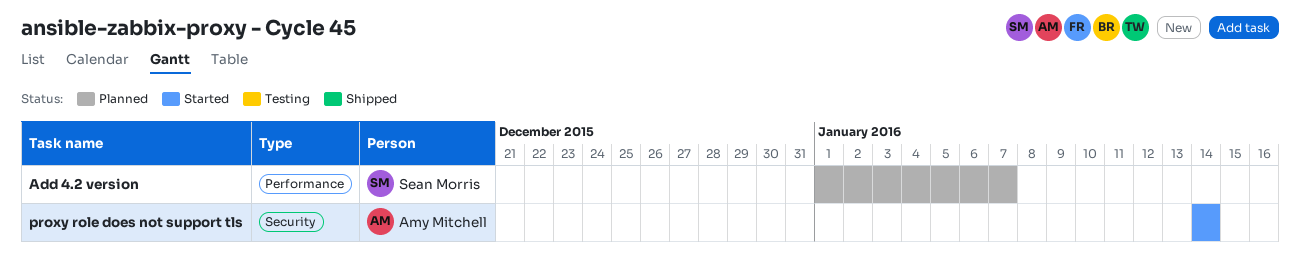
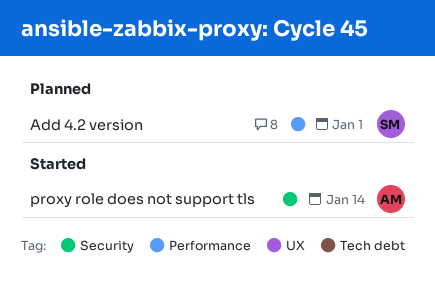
Add 4.2 version, due: Jan 7 -> Jan 1

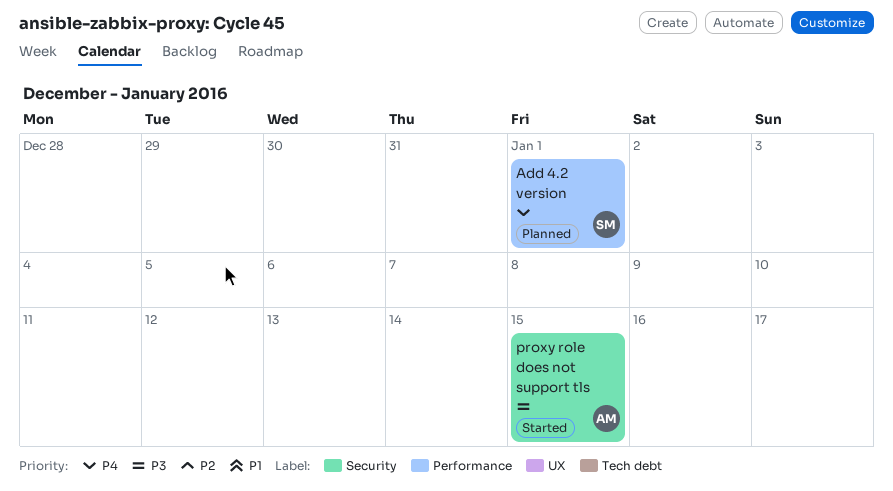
proxy role does not support tls, due: Jan 14 -> Jan 15

